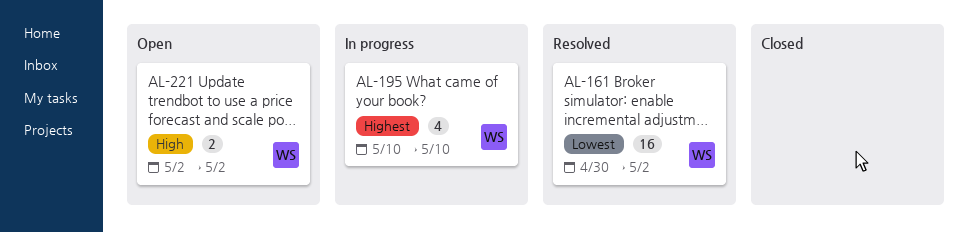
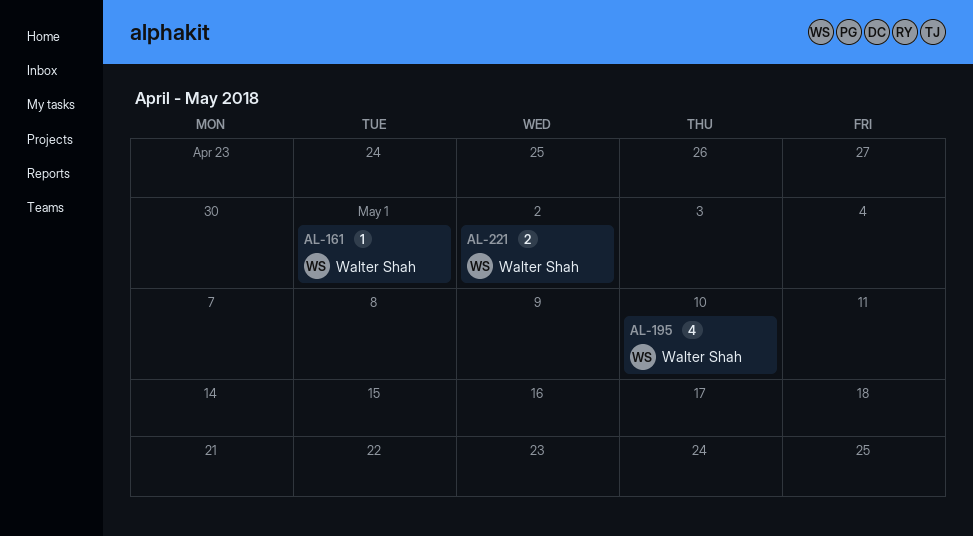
AL-161, estimate: 16 -> 1
AL-161, due: May 2 -> May 1

